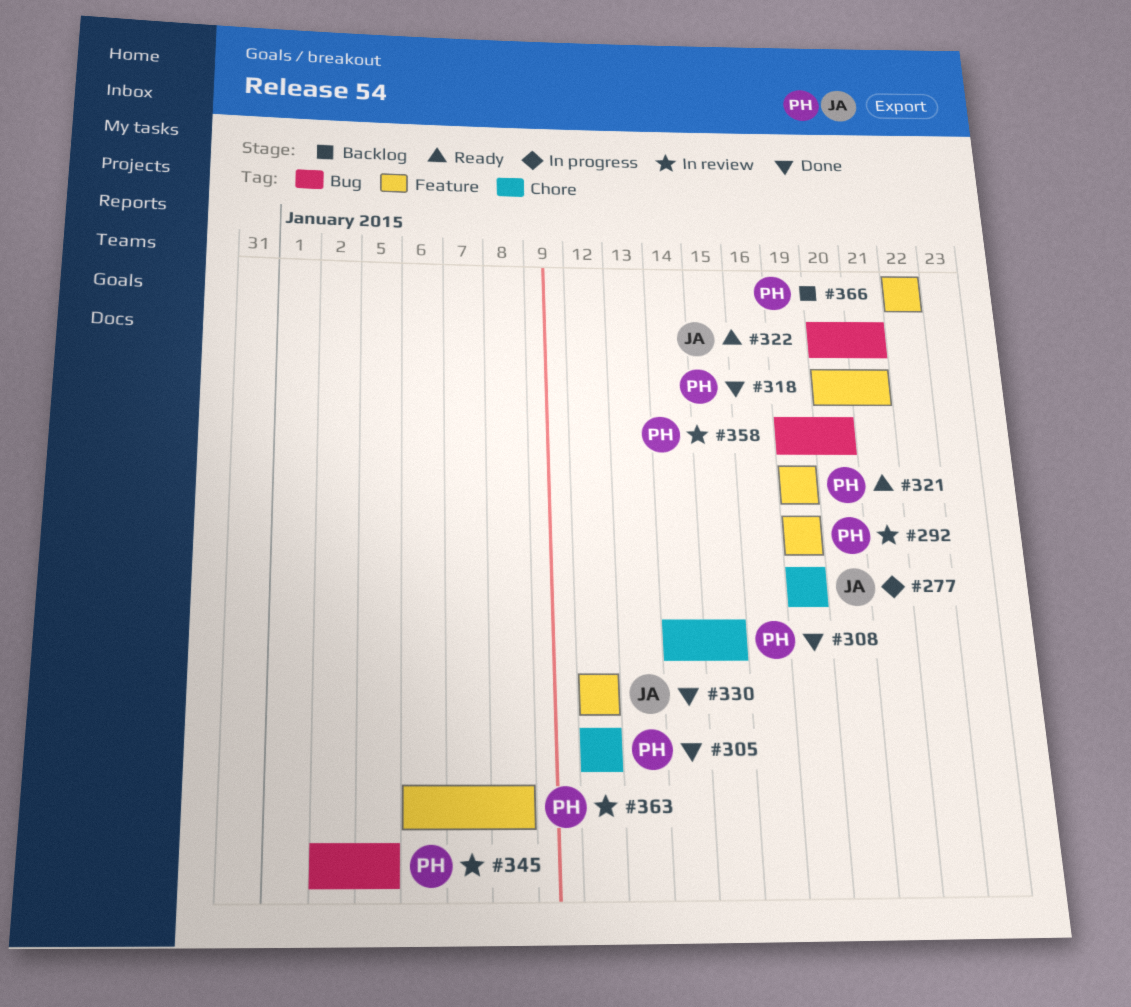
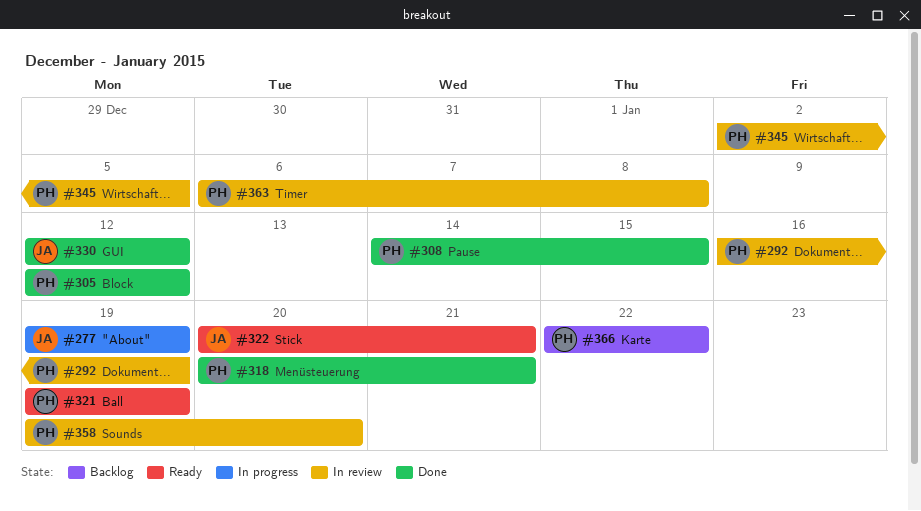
#292, start: Jan 19 -> Jan 16

